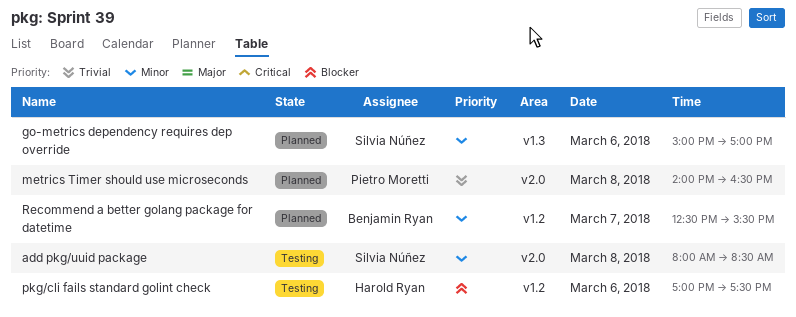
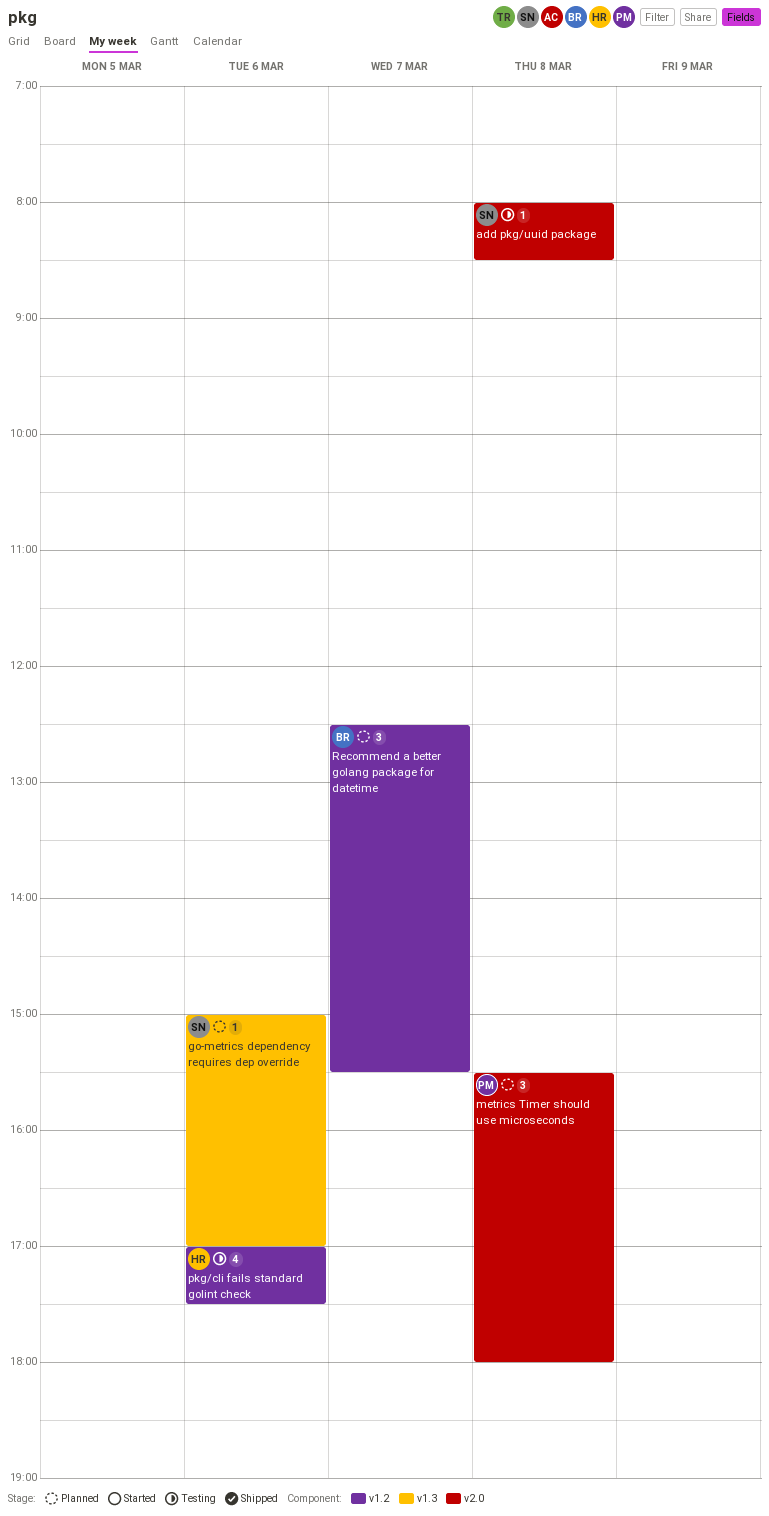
metrics Timer should use microseconds, begins: 14:00 -> 15:30
metrics Timer should use microseconds, ends: 16:30 -> 18:00

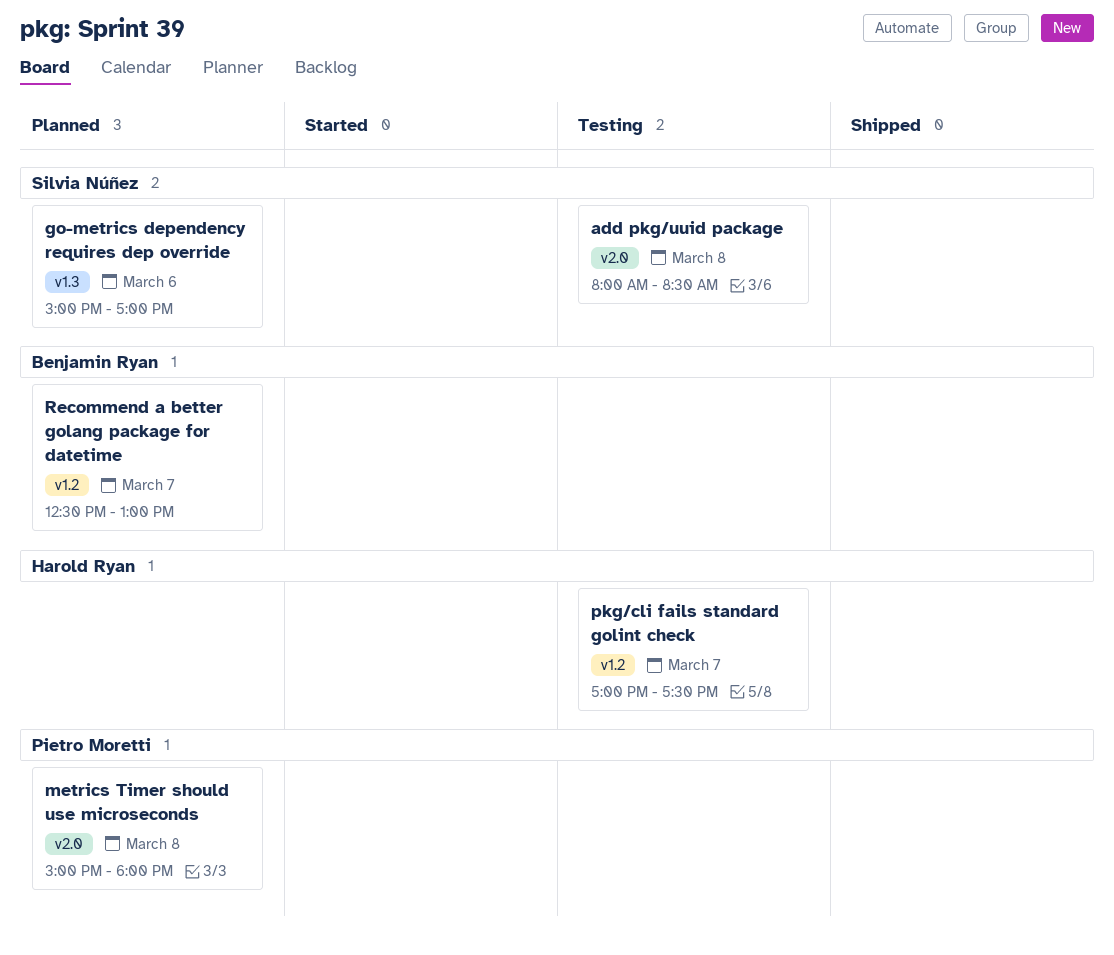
metrics Timer should use microseconds, begins: 15:30 -> 15:00
pkg/cli fails standard golint check, day: Mar 6 -> Mar 7
Recommend a better golang package for datetime, ends: 15:30 -> 13:00

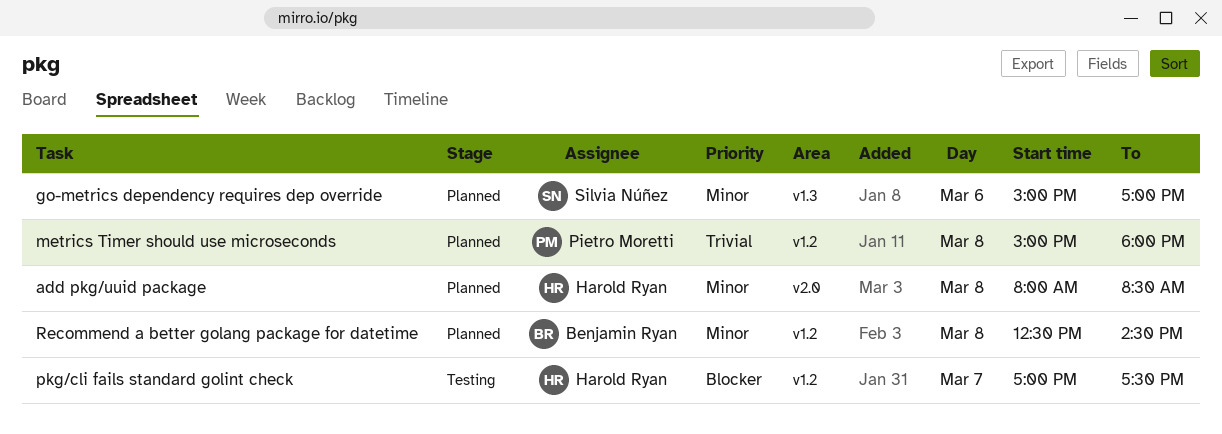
add pkg/uuid package, status: Testing -> Planned
add pkg/uuid package, owner: Silvia Núñez -> Harold Ryan
metrics Timer should use microseconds, label: v2.0 -> v1.2
Recommend a better golang package for datetime, day: Mar 7 -> Mar 8
Recommend a better golang package for datetime, ends: 13:00 -> 14:30

